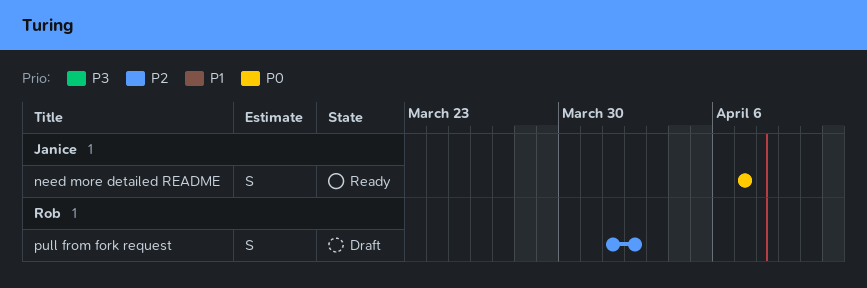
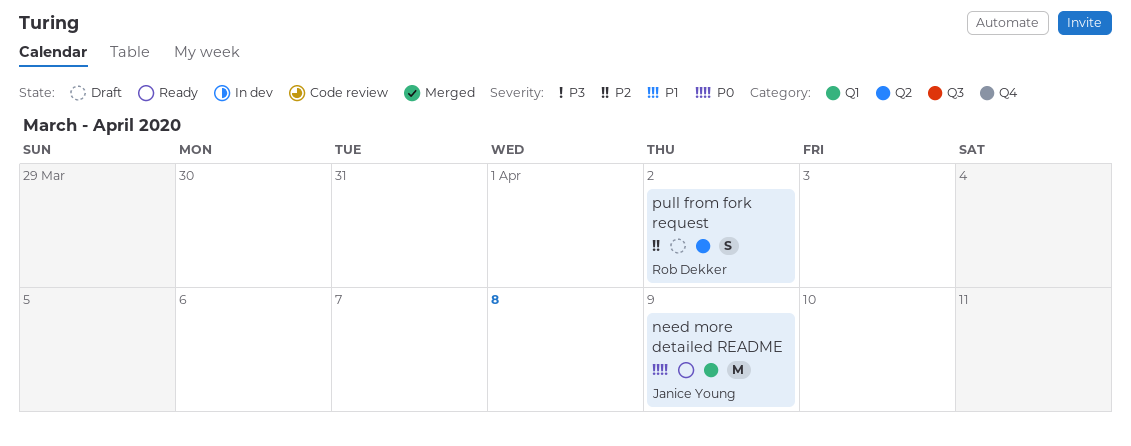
need more detailed README, estimate: S -> M
need more detailed README, due: Apr 7 -> Apr 9

